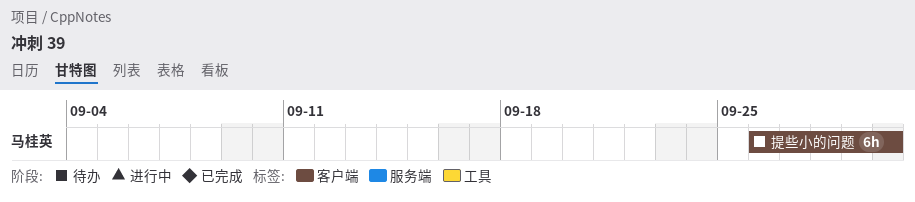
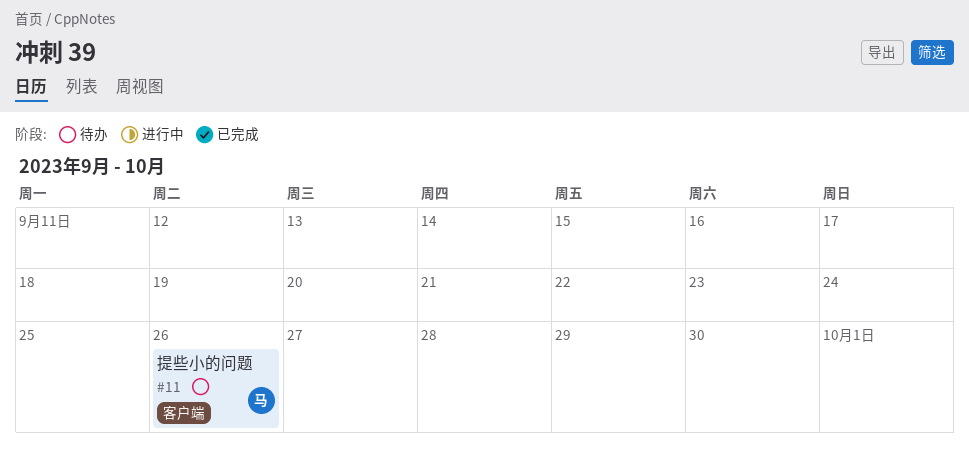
提些小的问题, due: Sep 30 -> Sep 26

